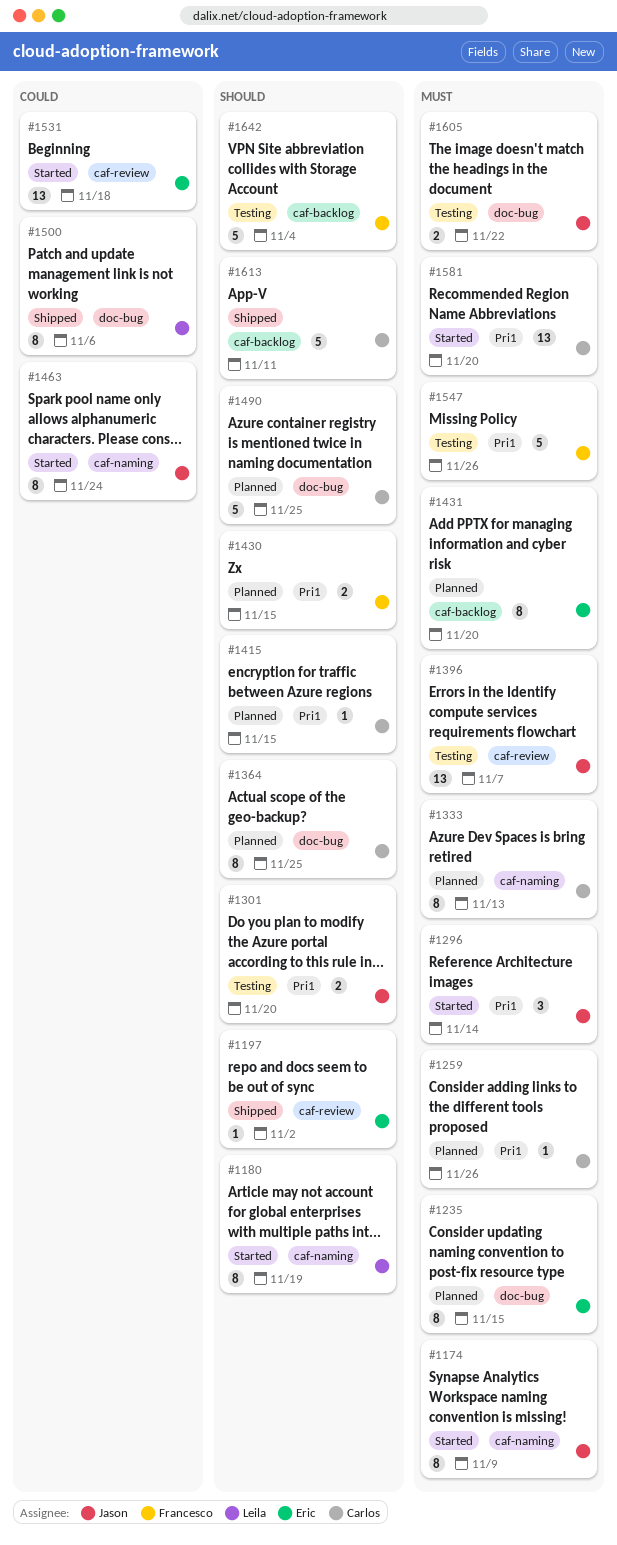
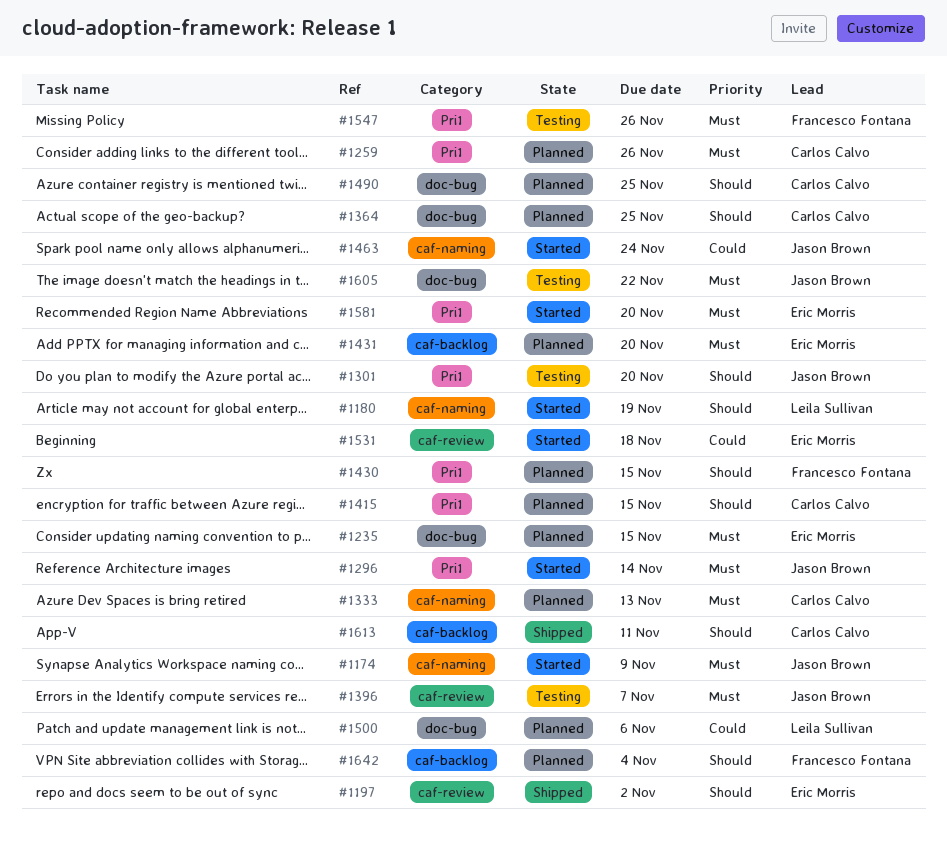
#1500, status: Shipped -> Planned
#1581, owner: Carlos Calvo -> Eric Morris
#1642, status: Testing -> Planned

